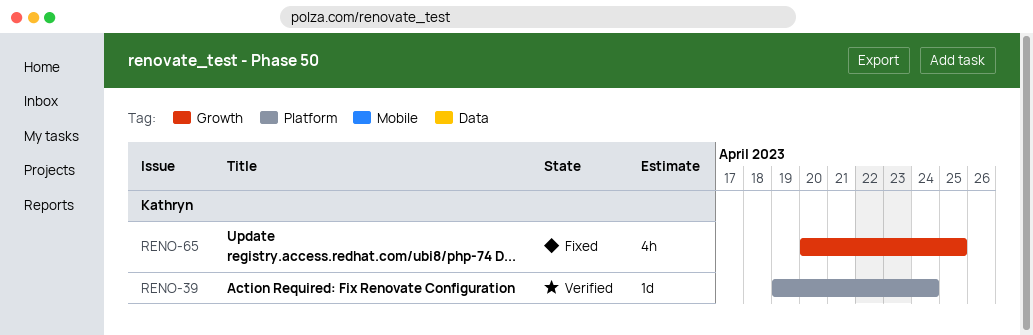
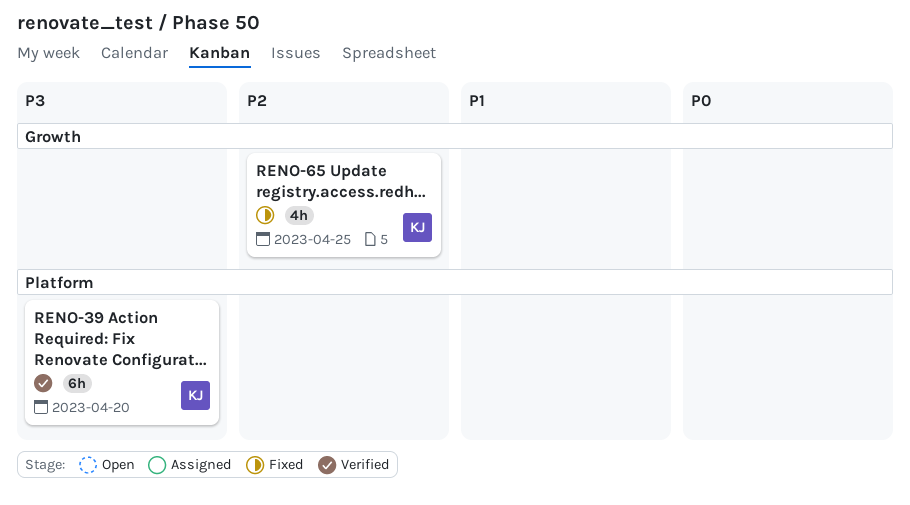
RENO-39, estimate: 1d -> 6h
RENO-39, due: Apr 24 -> Apr 20

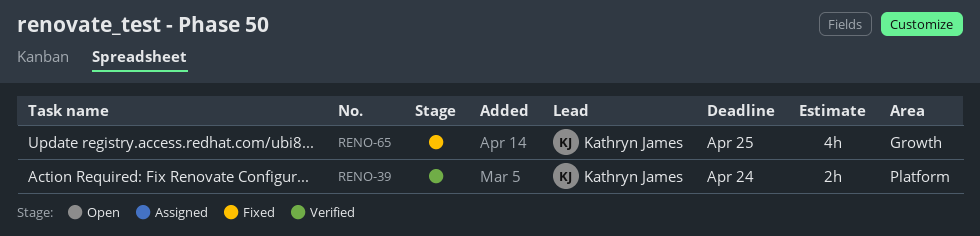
RENO-39, estimate: 6h -> 2h
RENO-39, due: Apr 20 -> Apr 24

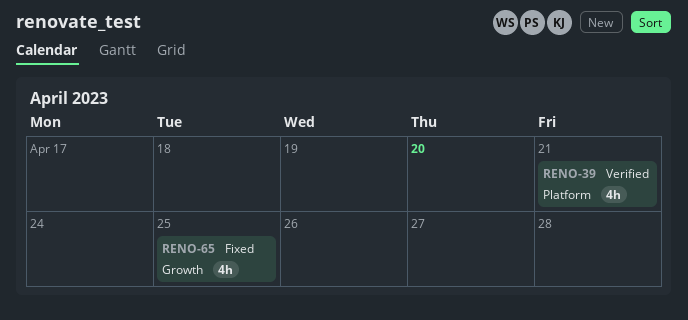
RENO-39, estimate: 2h -> 4h
RENO-39, due: Apr 24 -> Apr 21

